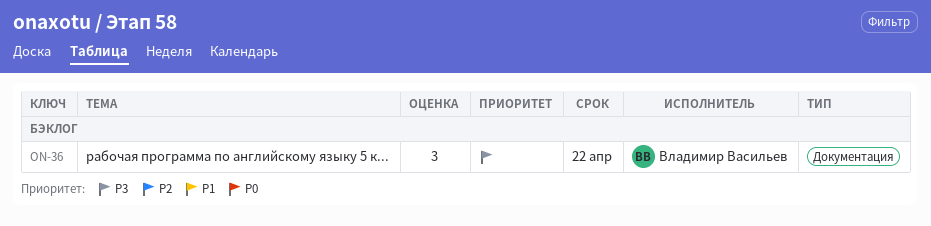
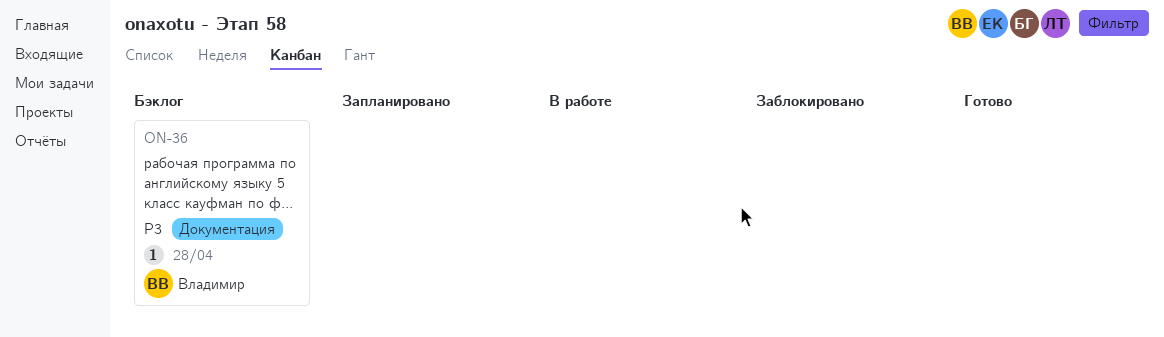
ON-36, estimate: 3 -> 1
ON-36, due: Apr 22 -> Apr 28

